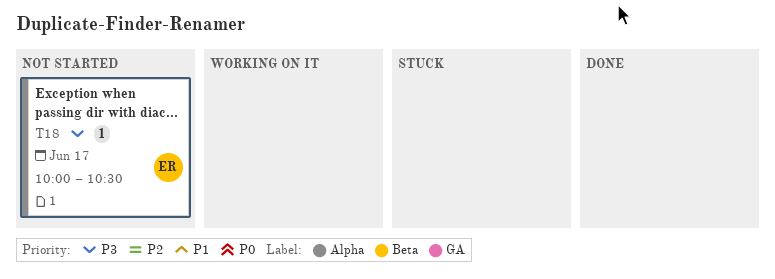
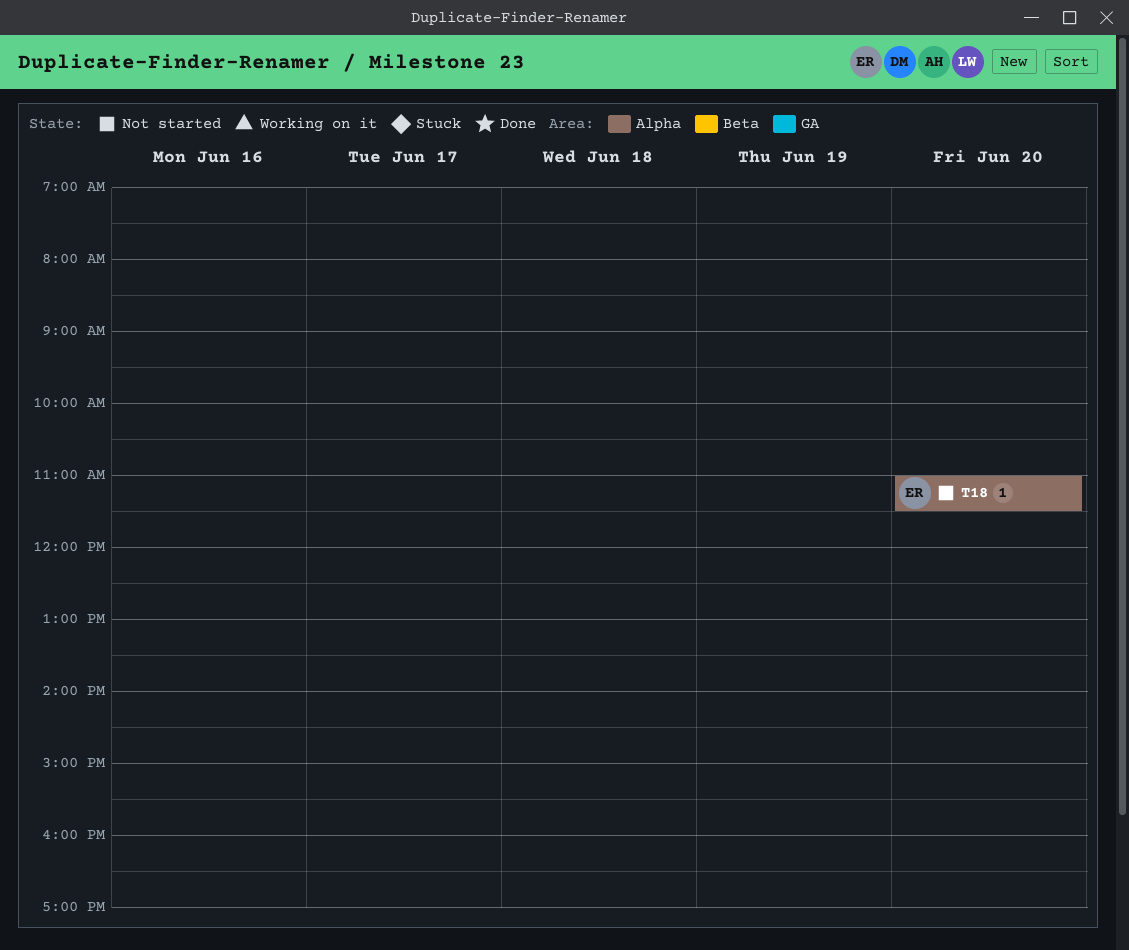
T18, day: Jun 17 -> Jun 20
T18, begins: 10:00 -> 11:00
T18, ends: 10:30 -> 11:30

